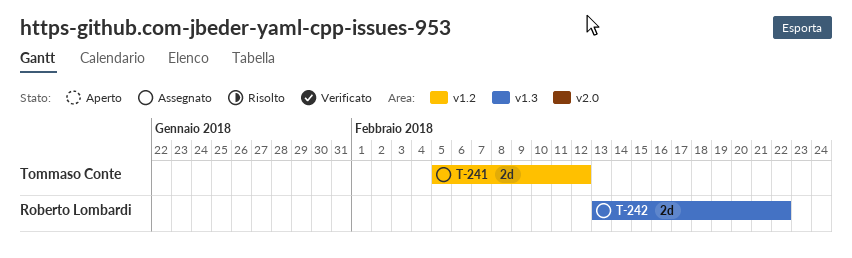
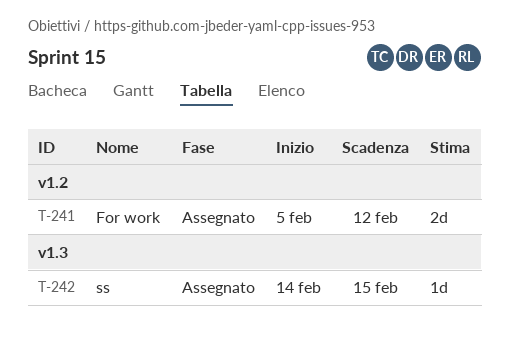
T-242, estimate: 2d -> 1d
T-242, start: Feb 13 -> Feb 14
T-242, due: Feb 22 -> Feb 15

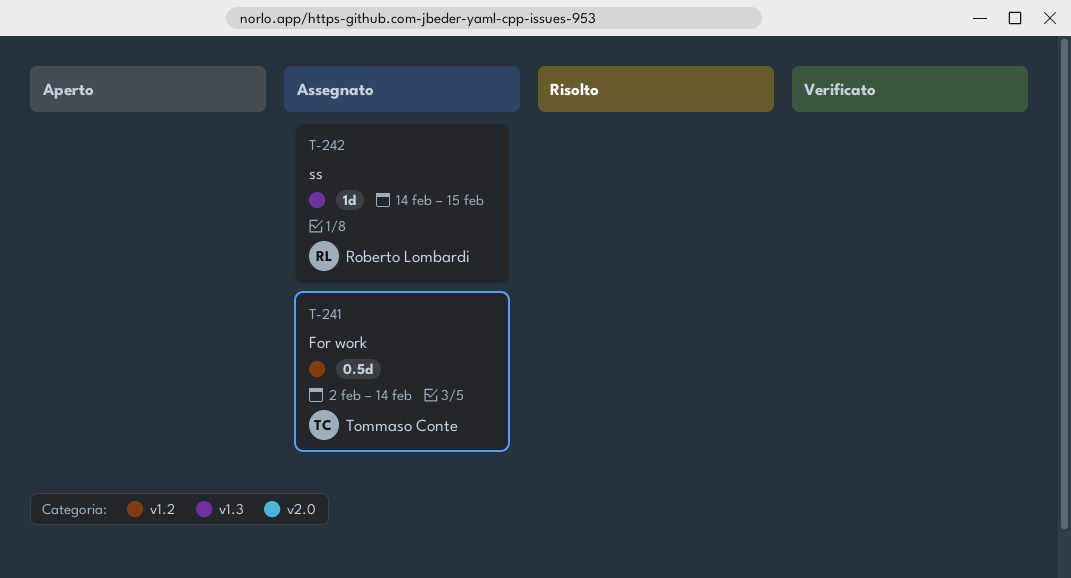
T-241, estimate: 2d -> 0.5d
T-241, start: Feb 5 -> Feb 2
T-241, due: Feb 12 -> Feb 14

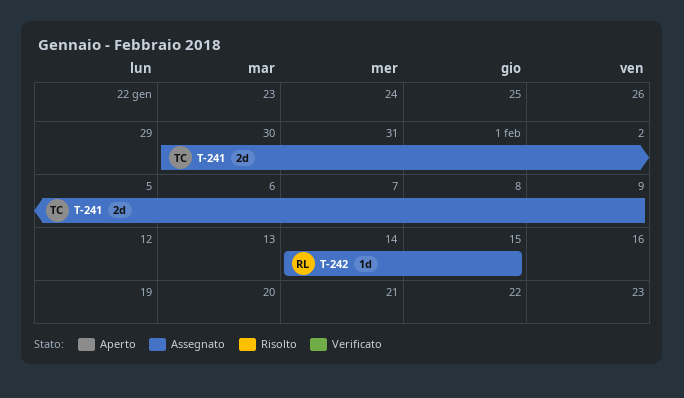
T-241, estimate: 0.5d -> 2d
T-241, start: Feb 2 -> Jan 30
T-241, due: Feb 14 -> Feb 9

